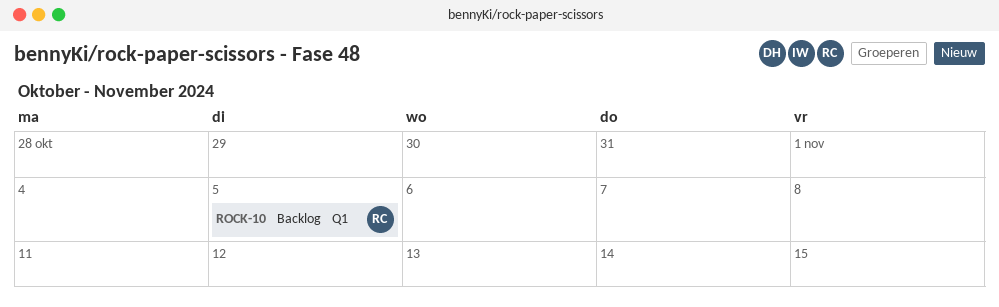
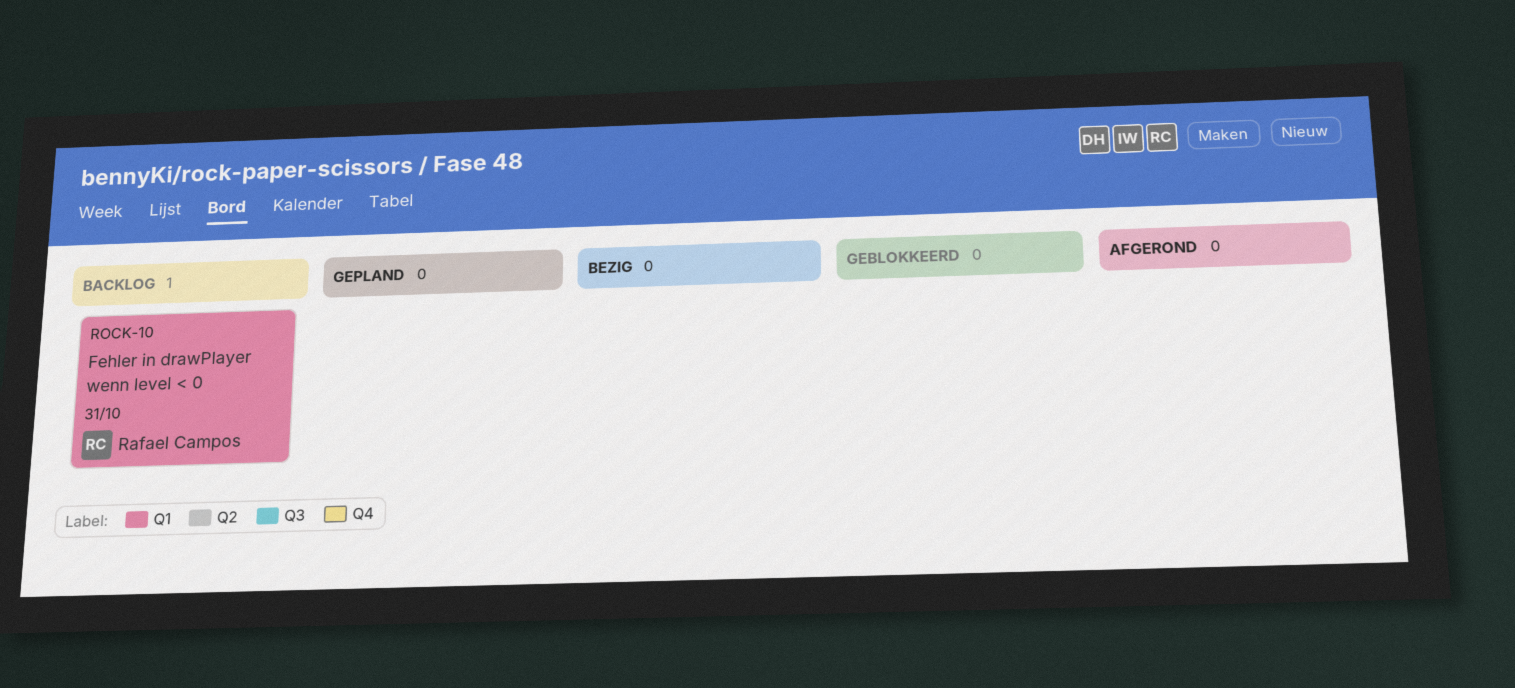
ROCK-10, due: Nov 5 -> Oct 31

